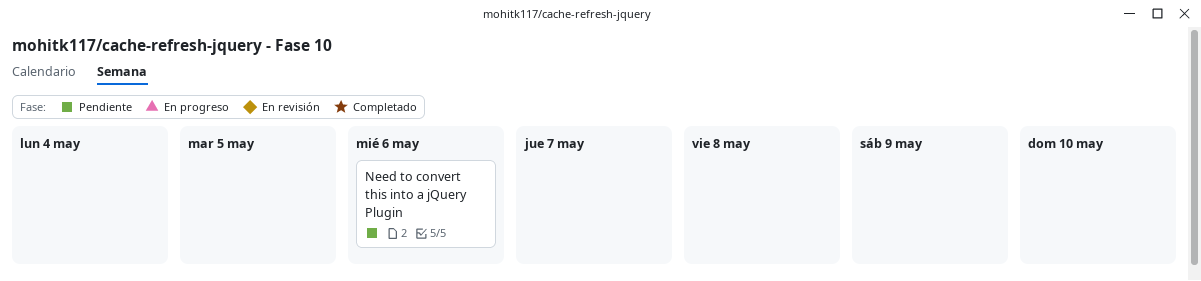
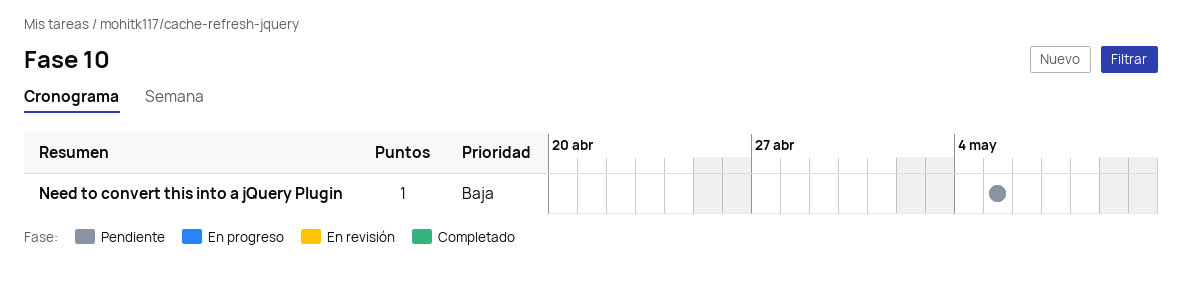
Need to convert this into a jQuery Plugin, due: May 6 -> May 5

